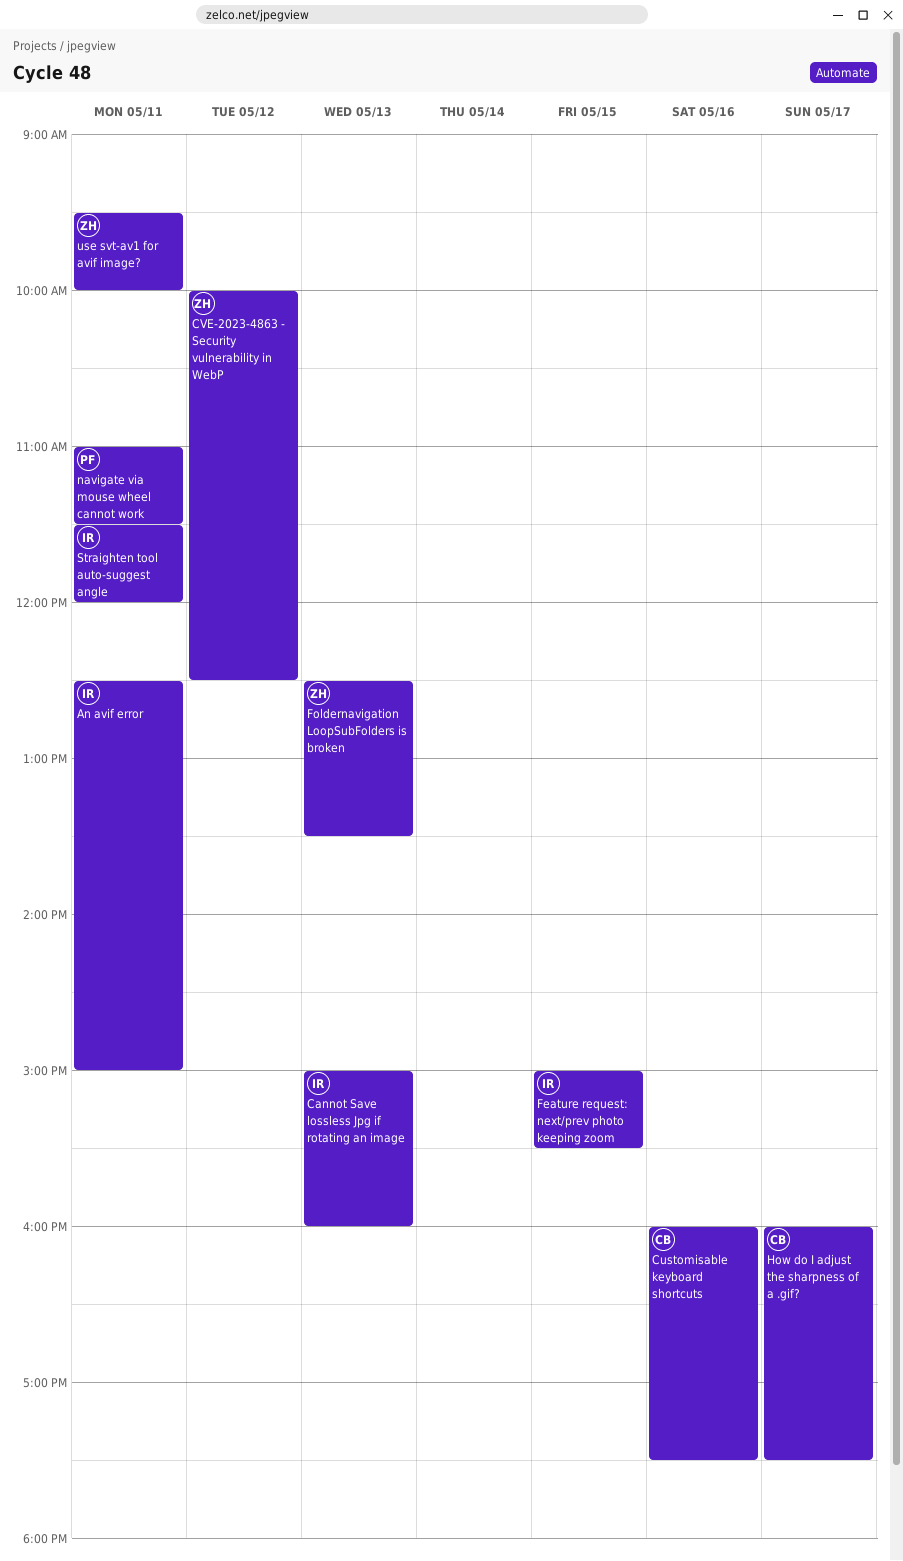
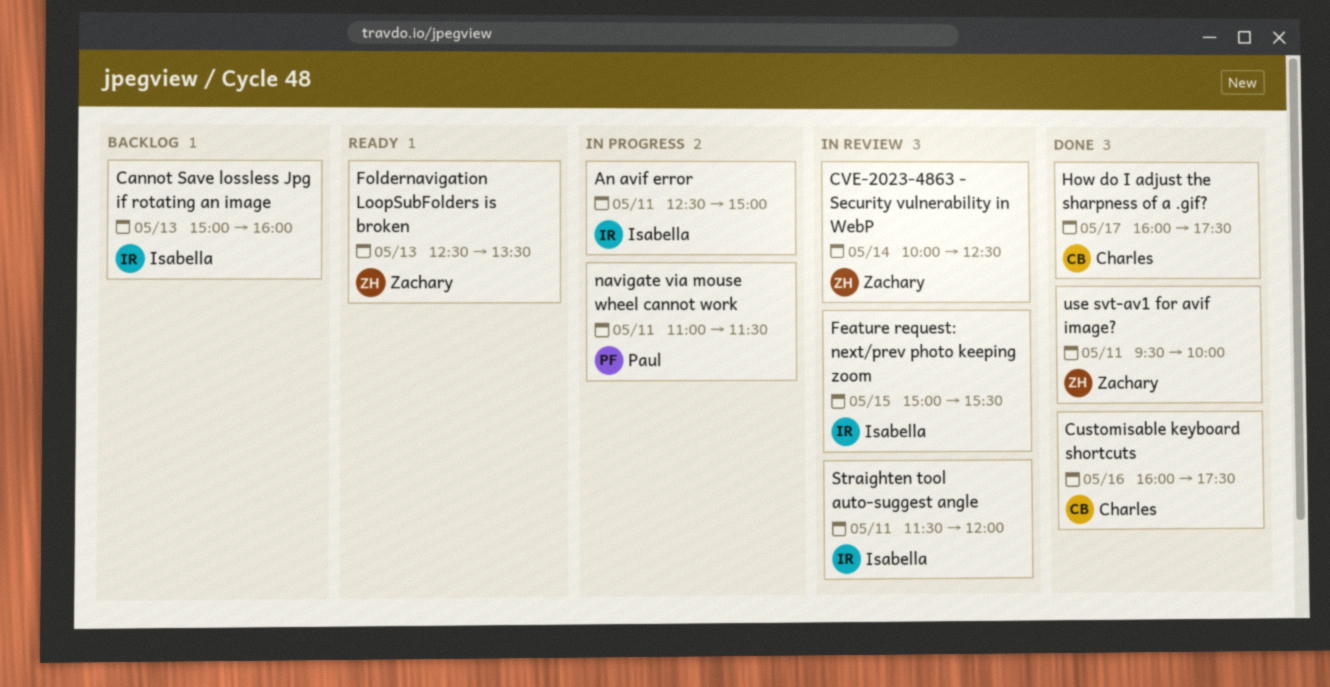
CVE-2023-4863 - Security vulnerability in WebP, day: May 12 -> May 14

